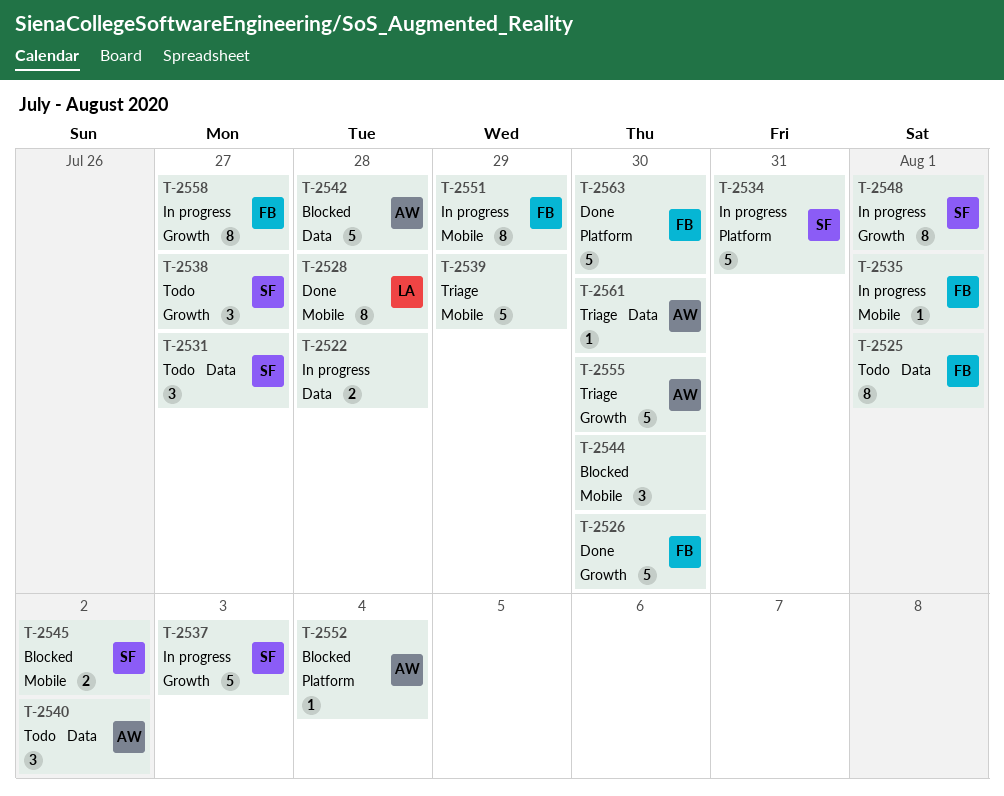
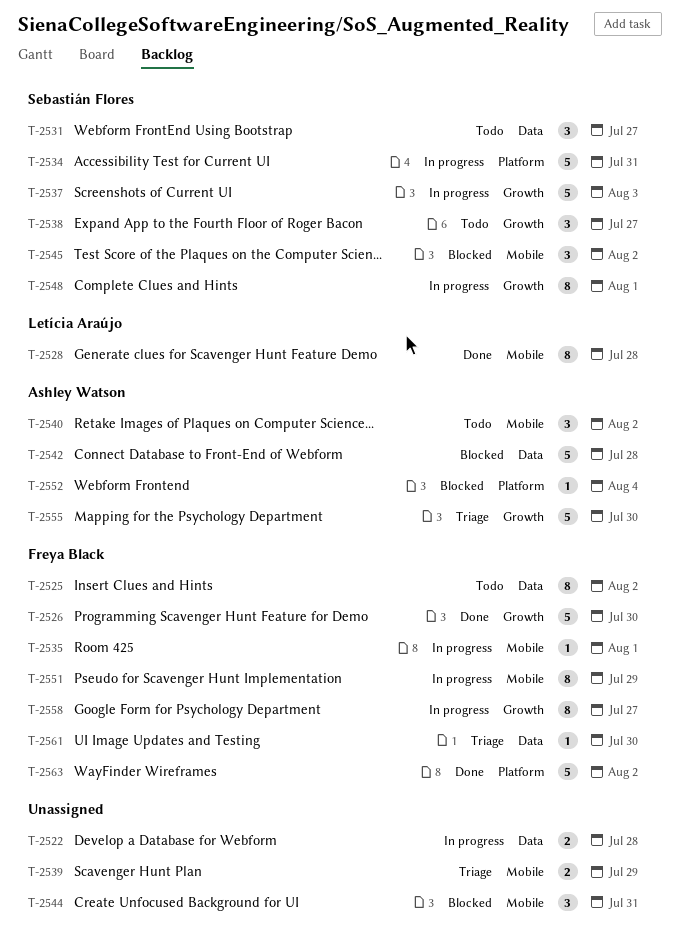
T-2525, due: Aug 1 -> Aug 2
T-2539, estimate: 5 -> 2
T-2540, label: Data -> Mobile
T-2544, due: Jul 30 -> Jul 31
T-2545, estimate: 2 -> 3
T-2561, owner: Ashley Watson -> Freya Black
T-2563, due: Jul 30 -> Aug 2

